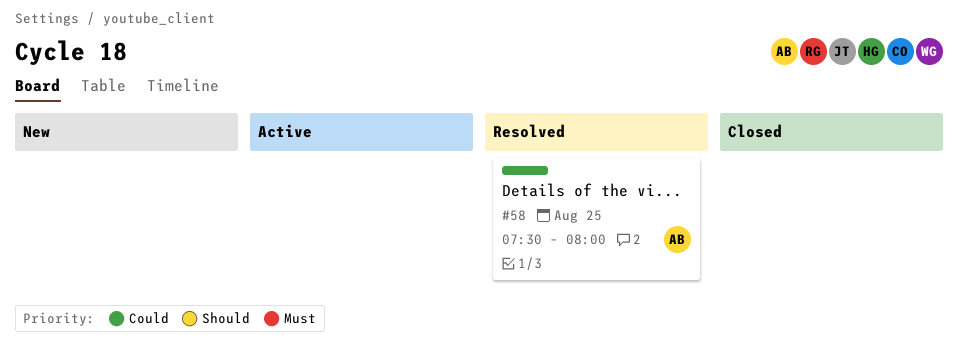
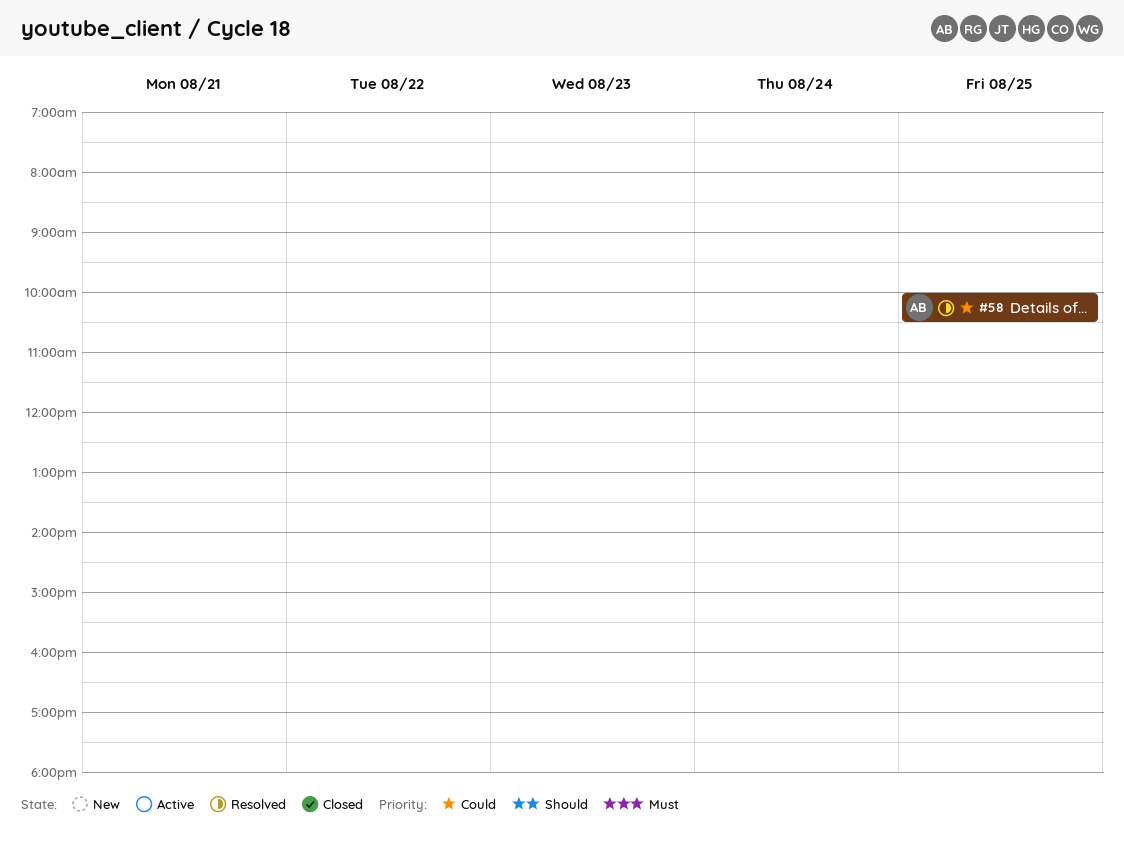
#58, begins: 07:30 -> 10:00
#58, ends: 08:00 -> 10:30

